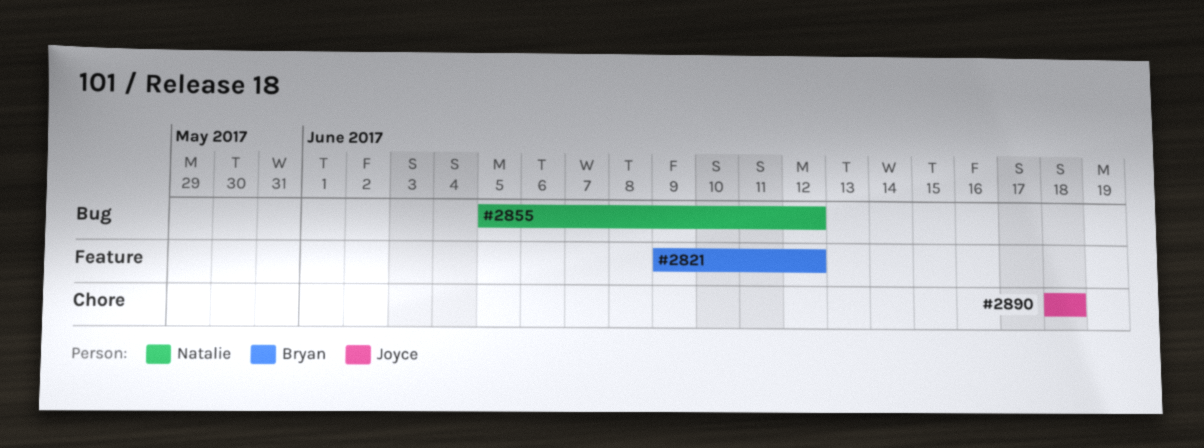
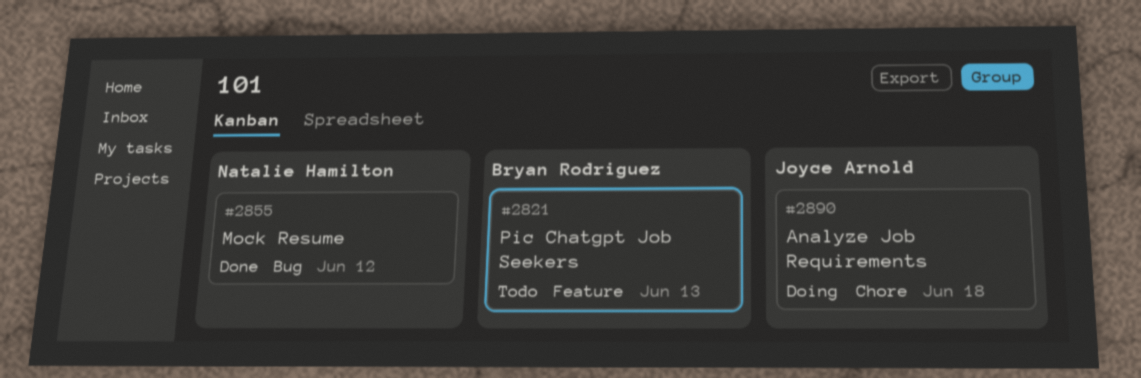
#2821, due: Jun 12 -> Jun 13

